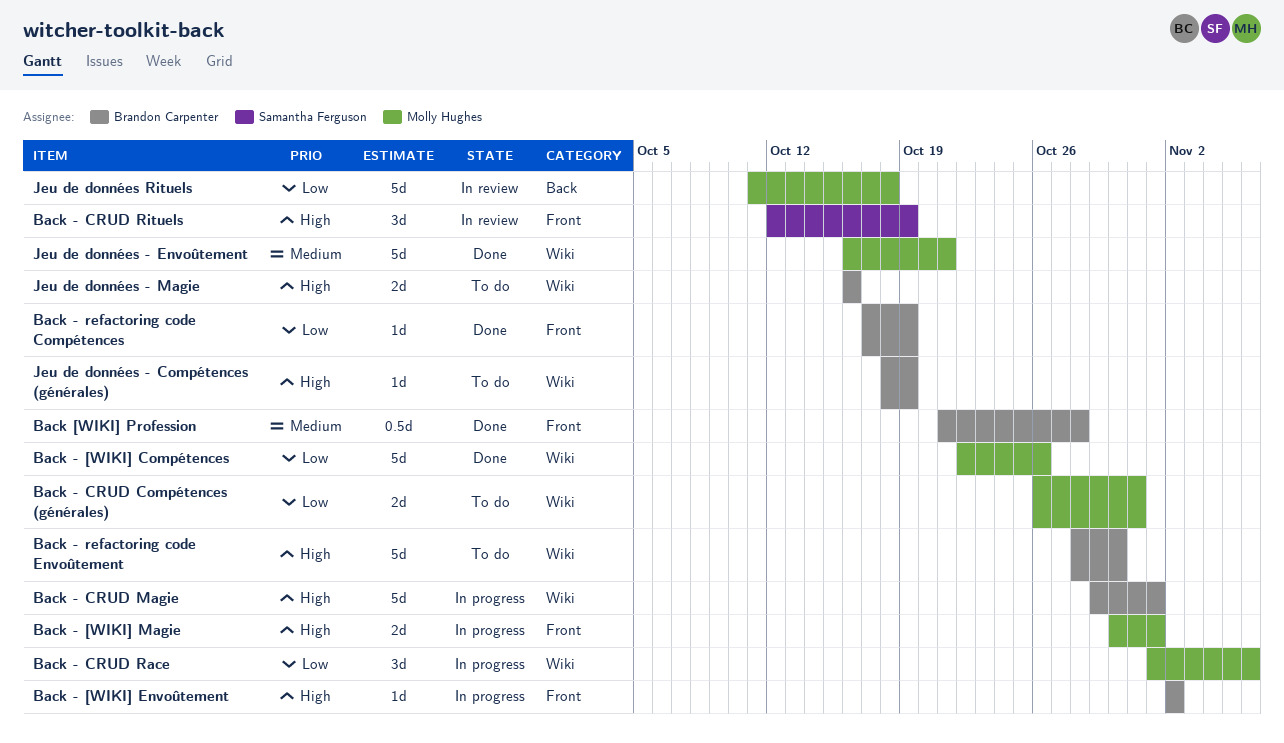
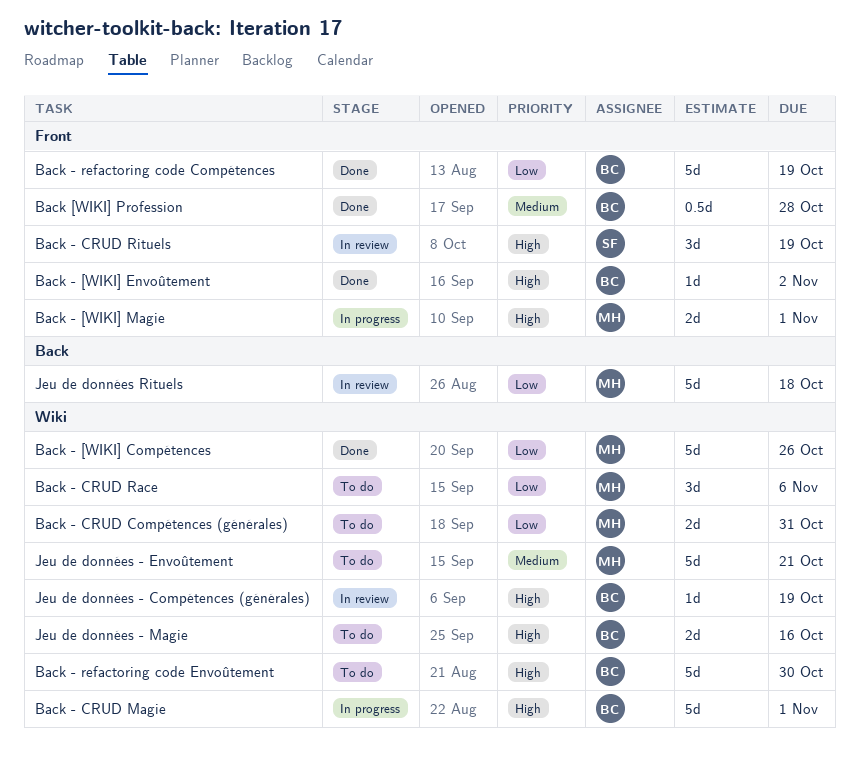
Back - [WIKI] Envoûtement, status: In progress -> Done
Back - CRUD Race, status: In progress -> To do
Back - refactoring code Compétences, estimate: 1d -> 5d
Jeu de données - Compétences (générales), status: To do -> In review
Jeu de données - Envoûtement, status: Done -> To do

